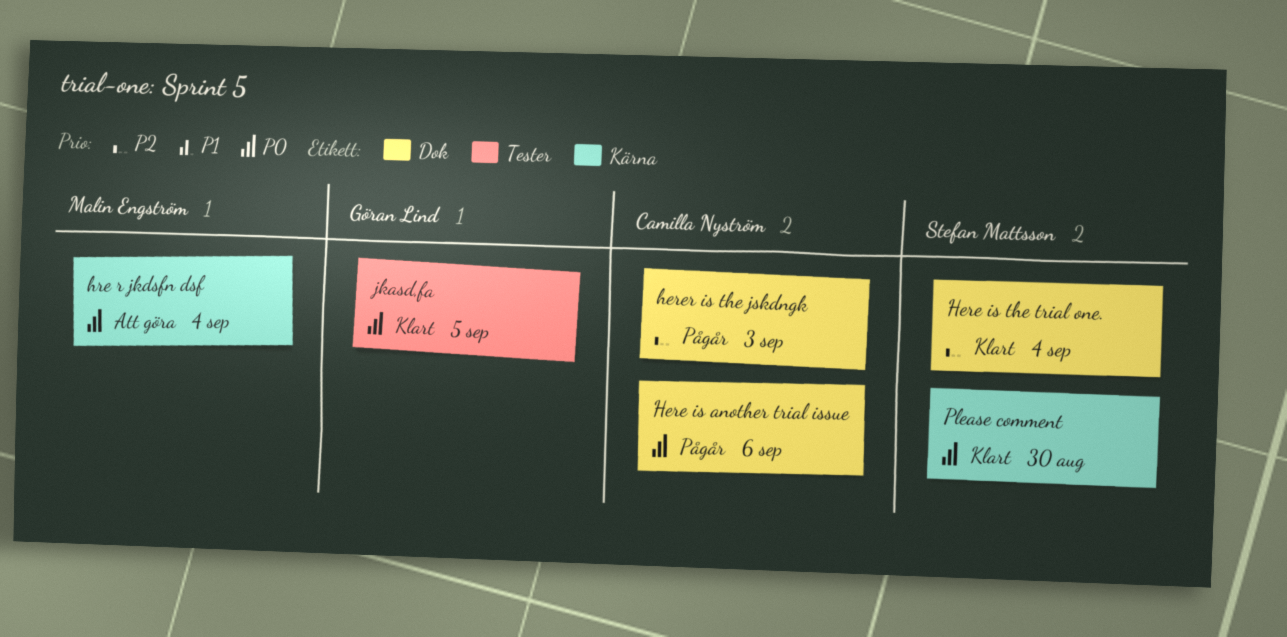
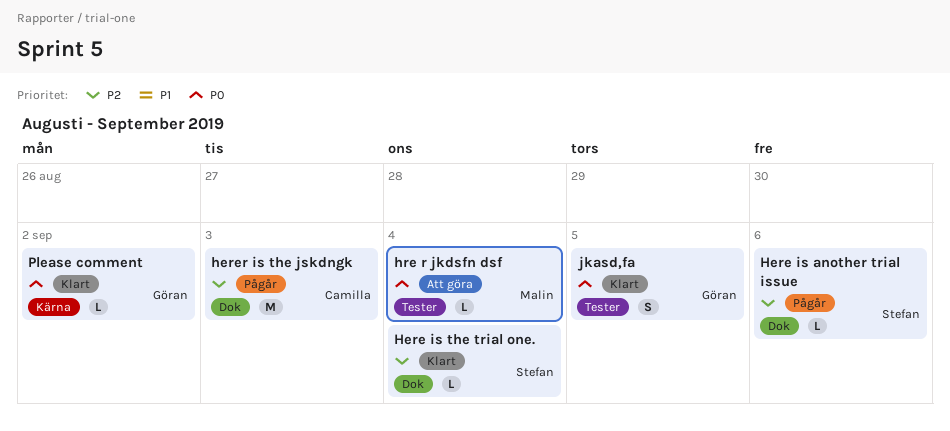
Here is another trial issue, owner: Camilla Nyström -> Stefan Mattsson
Here is another trial issue, priority: P0 -> P2
hre r jkdsfn dsf, label: Kärna -> Tester
Please comment, owner: Stefan Mattsson -> Göran Lind
Please comment, due: Aug 30 -> Sep 2

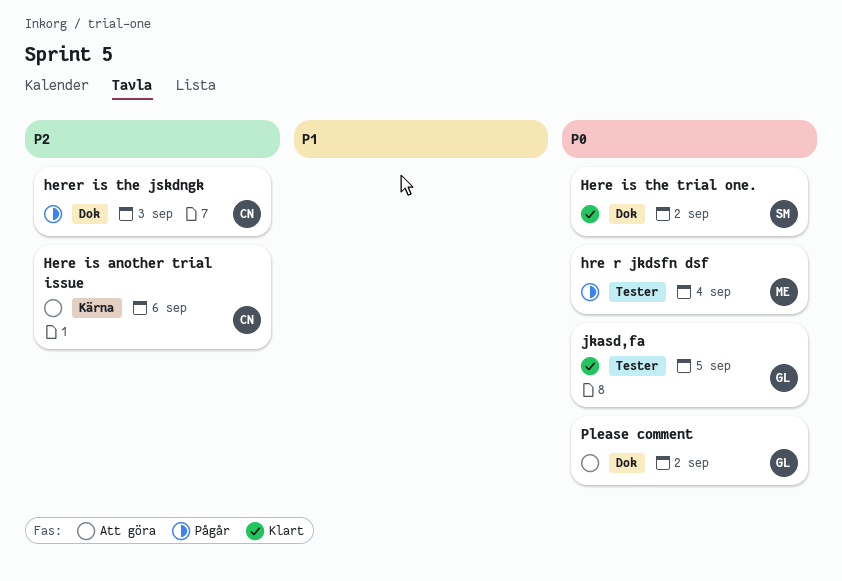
Here is another trial issue, status: Pågår -> Att göra
Here is another trial issue, owner: Stefan -> Camilla
Here is another trial issue, label: Dok -> Kärna
Here is the trial one., priority: P2 -> P0
Here is the trial one., due: Sep 4 -> Sep 2
hre r jkdsfn dsf, status: Att göra -> Pågår
Please comment, status: Klart -> Att göra
Please comment, label: Kärna -> Dok

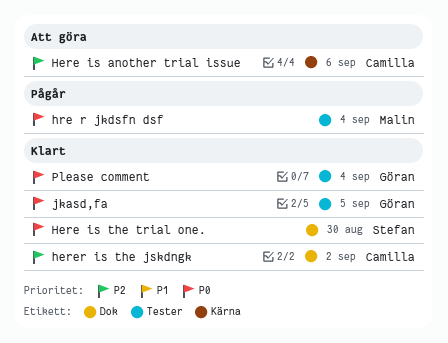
Here is the trial one., due: Sep 2 -> Aug 30
herer is the jskdngk, status: Pågår -> Klart
herer is the jskdngk, due: Sep 3 -> Sep 2
Please comment, status: Att göra -> Klart
Please comment, label: Dok -> Tester
Please comment, due: Sep 2 -> Sep 4

